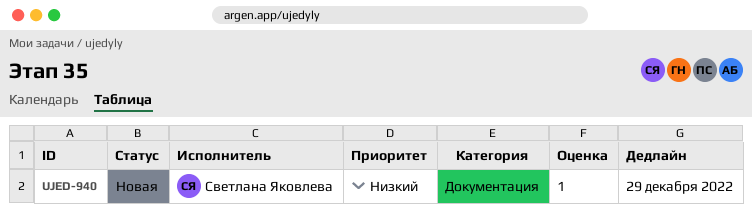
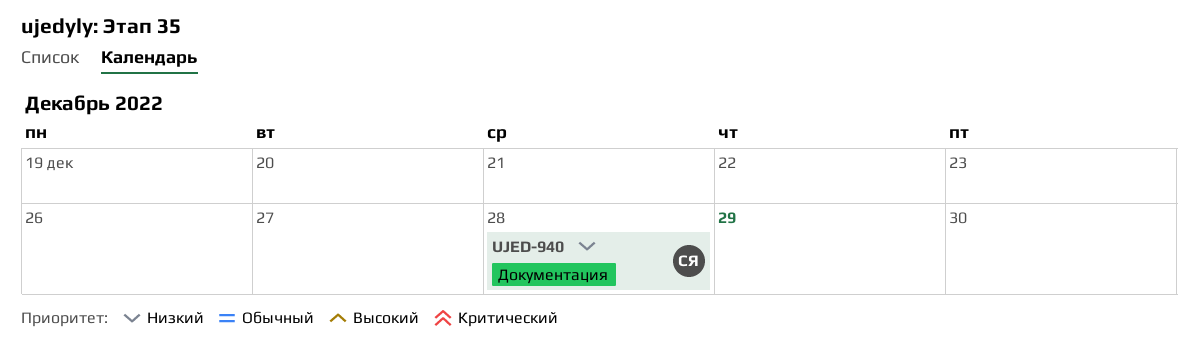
UJED-940, due: Dec 29 -> Dec 28

